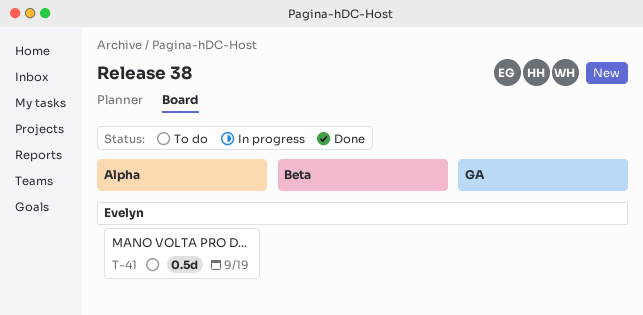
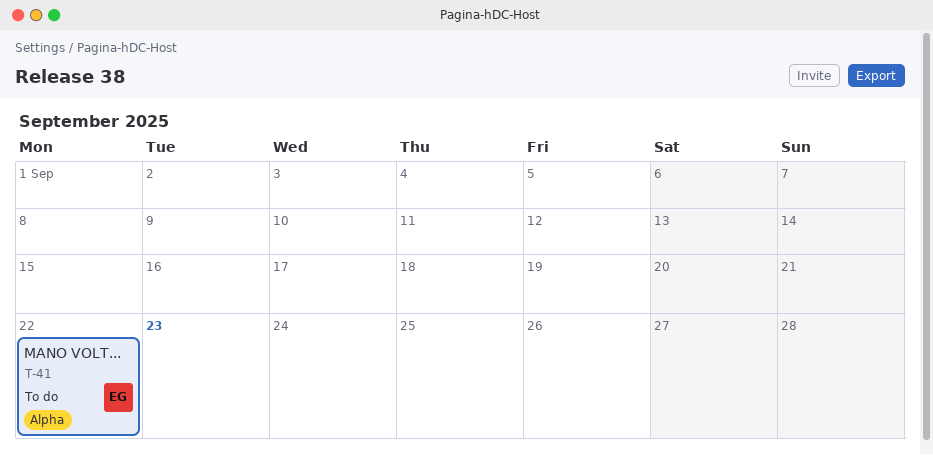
T-41, due: Sep 19 -> Sep 22

